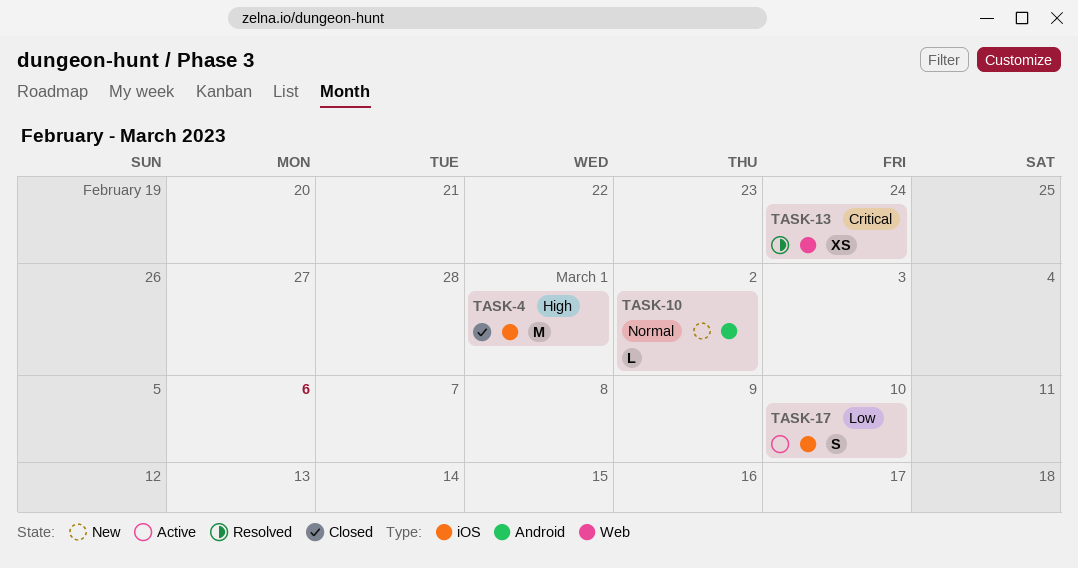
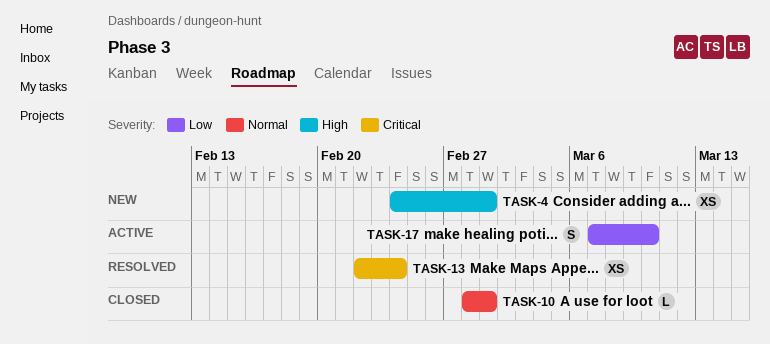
TASK-4, status: Closed -> New
TASK-4, estimate: M -> XS
TASK-10, status: New -> Closed
TASK-10, due: Mar 2 -> Mar 1

